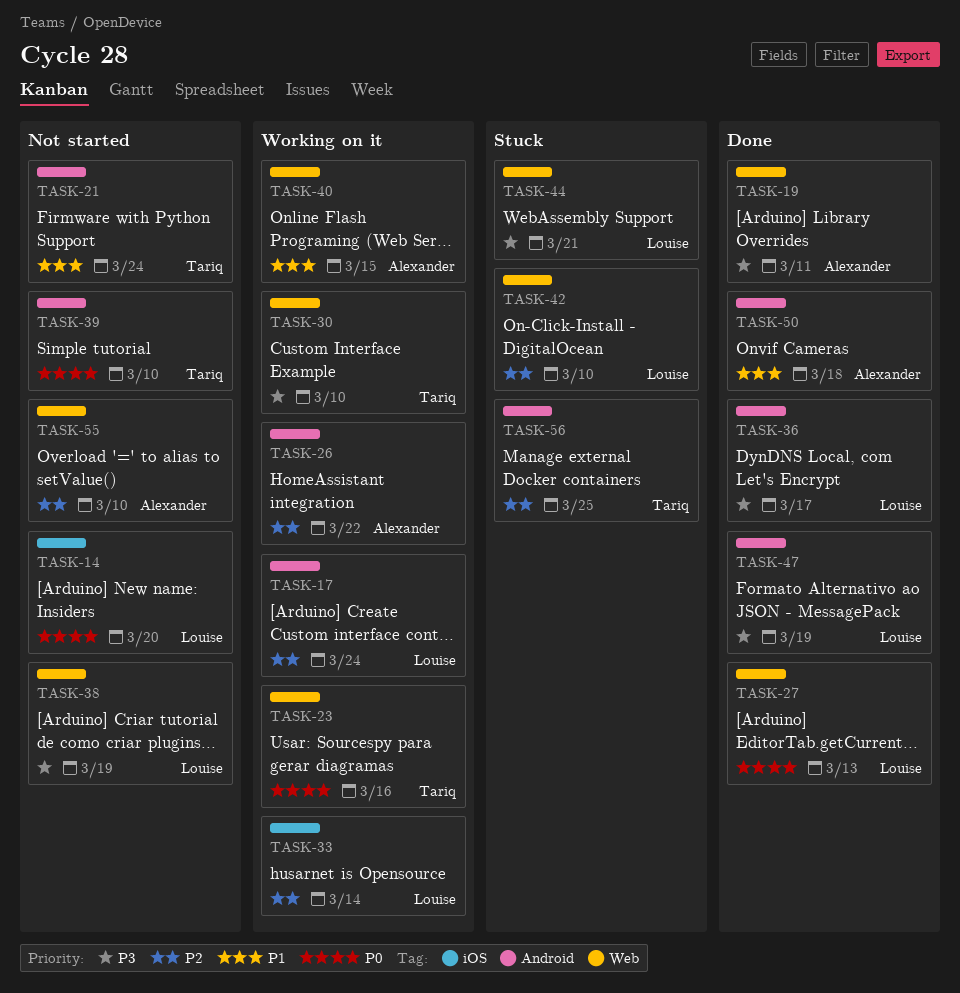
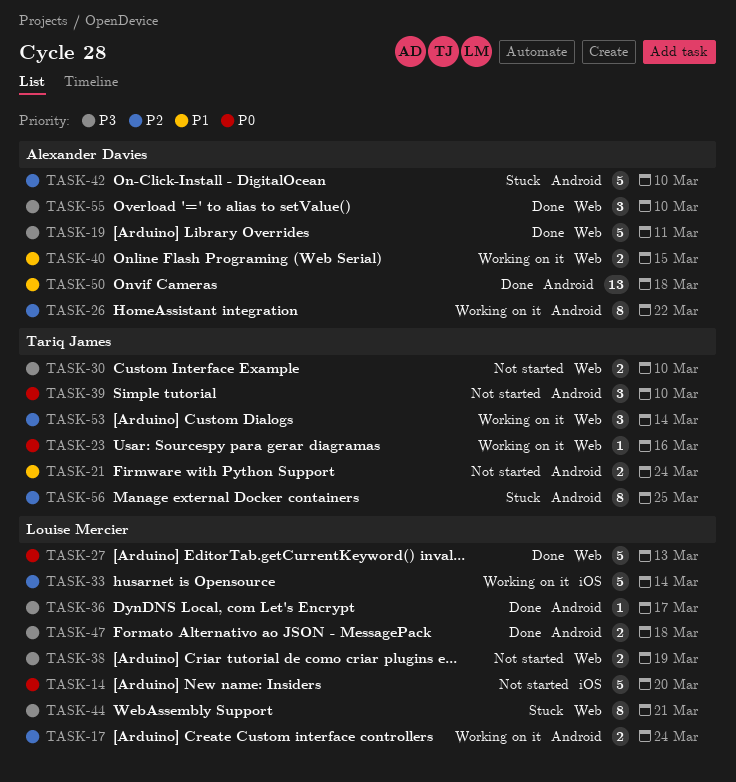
TASK-30, status: Working on it -> Not started
TASK-42, owner: Louise Mercier -> Alexander Davies
TASK-42, label: Web -> Android
TASK-47, due: Mar 19 -> Mar 18
TASK-53: none -> present
TASK-55, status: Not started -> Done
TASK-55, priority: P2 -> P3

